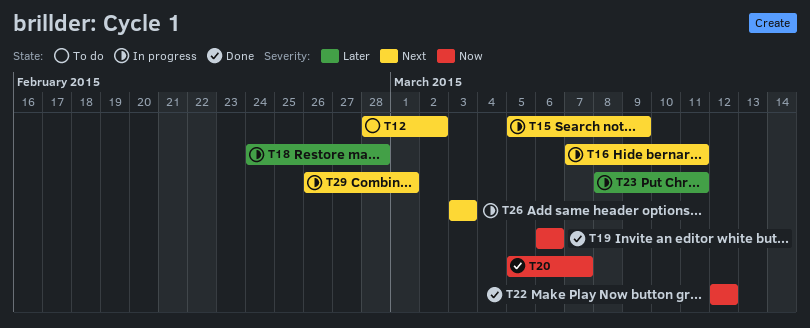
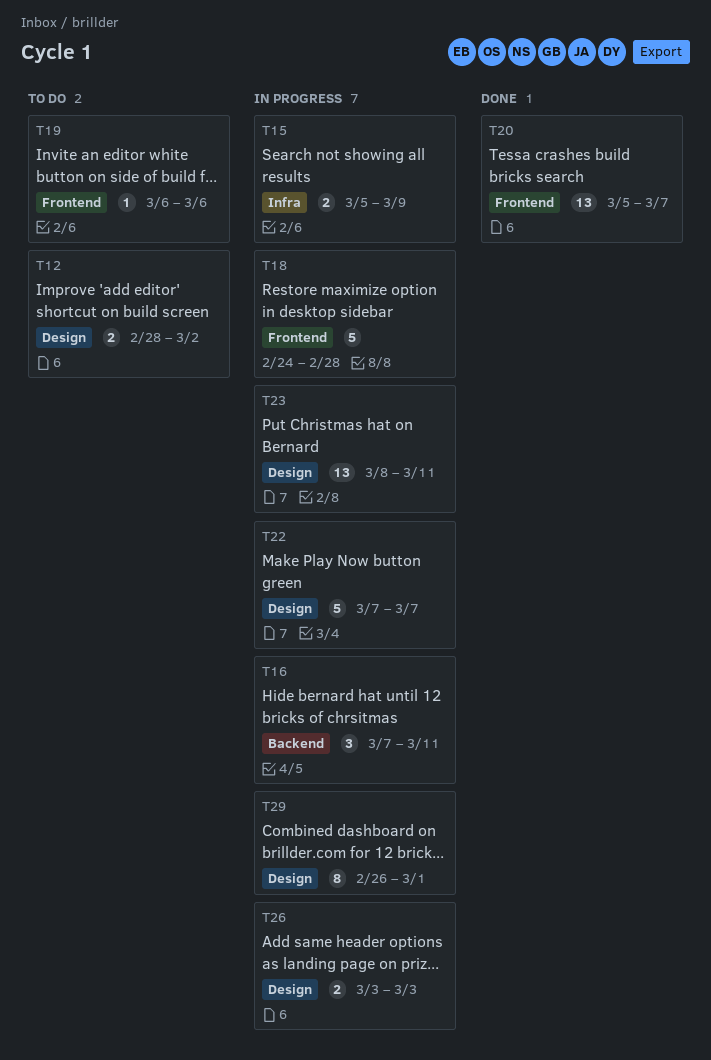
T19, status: Done -> To do
T22, status: Done -> In progress
T22, start: Mar 12 -> Mar 7
T22, due: Mar 12 -> Mar 7

